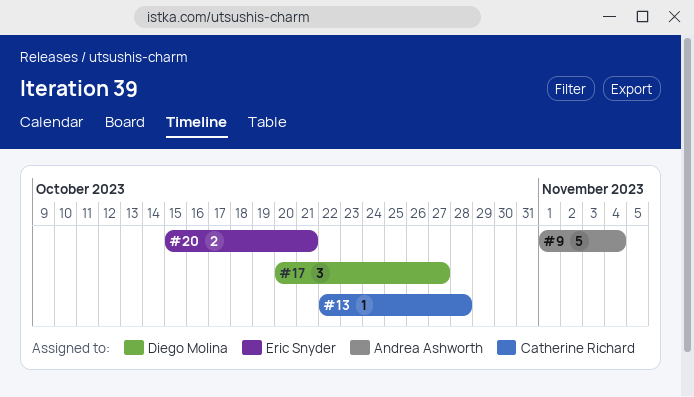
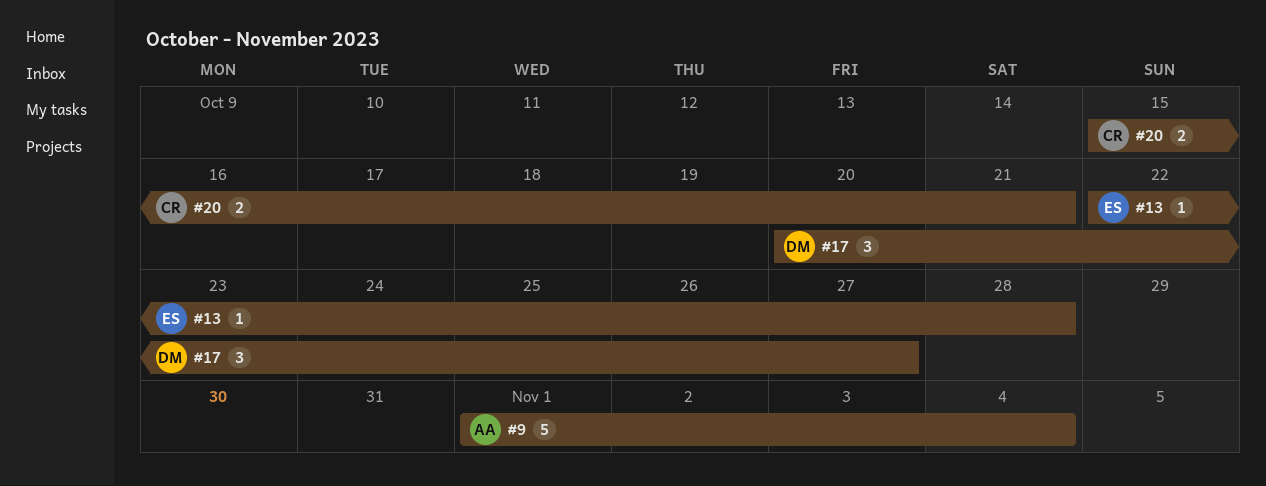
#13, owner: Catherine Richard -> Eric Snyder
#20, owner: Eric Snyder -> Catherine Richard

